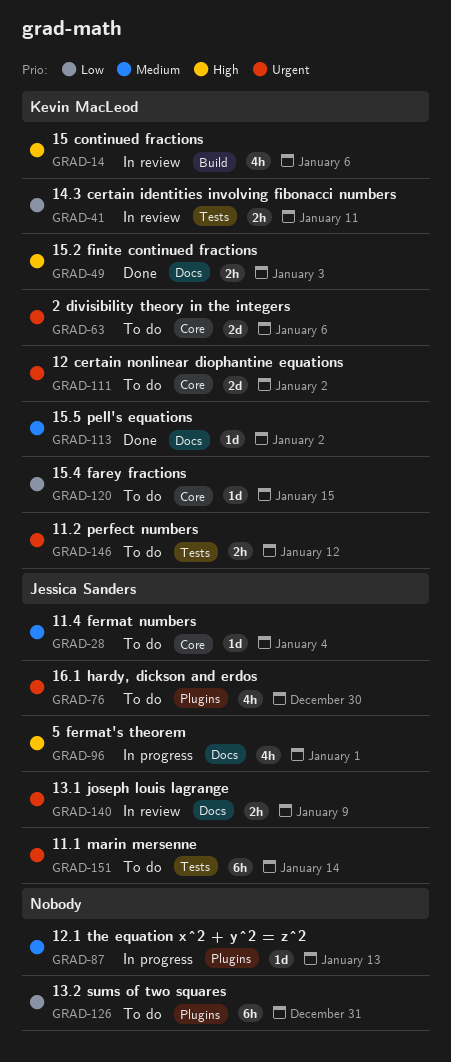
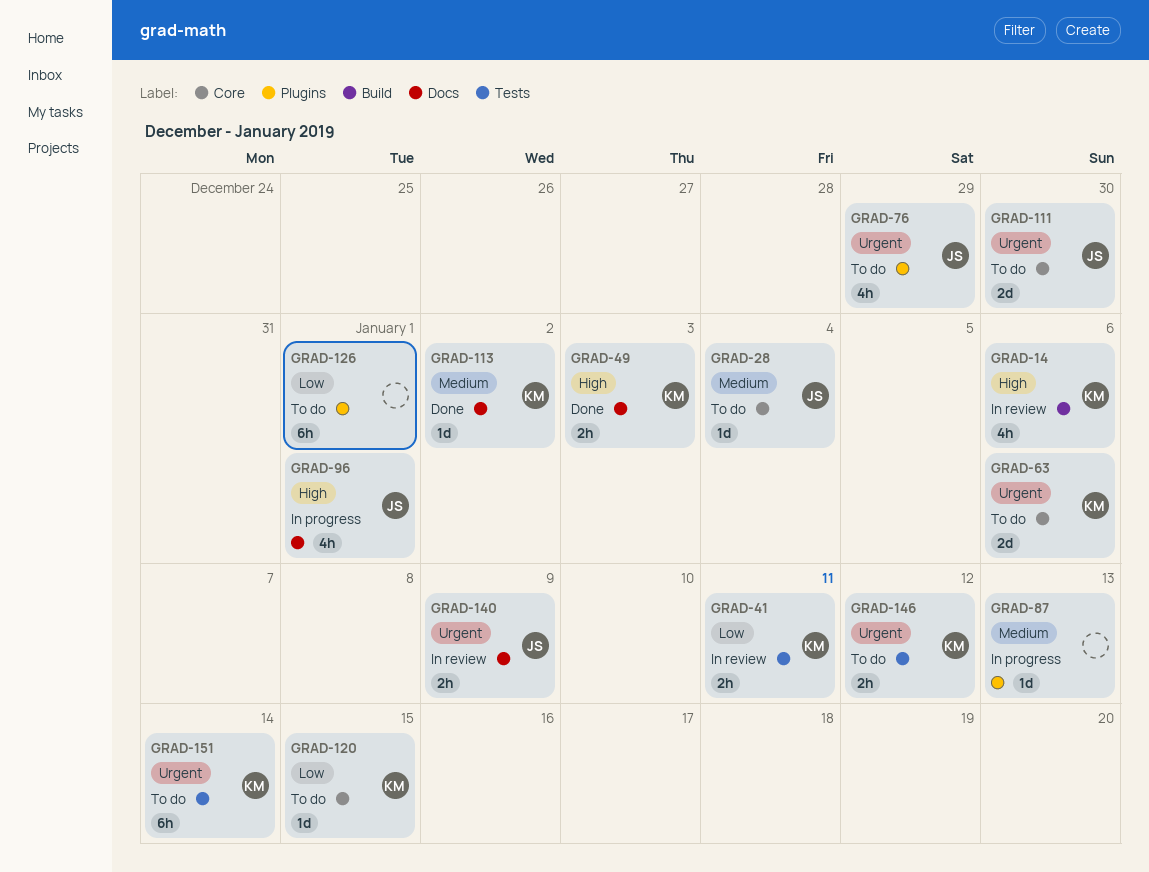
GRAD-76, due: Dec 30 -> Dec 29
GRAD-111, owner: Kevin MacLeod -> Jessica Sanders
GRAD-111, due: Jan 2 -> Dec 30
GRAD-126, due: Dec 31 -> Jan 1
GRAD-151, owner: Jessica Sanders -> Kevin MacLeod

